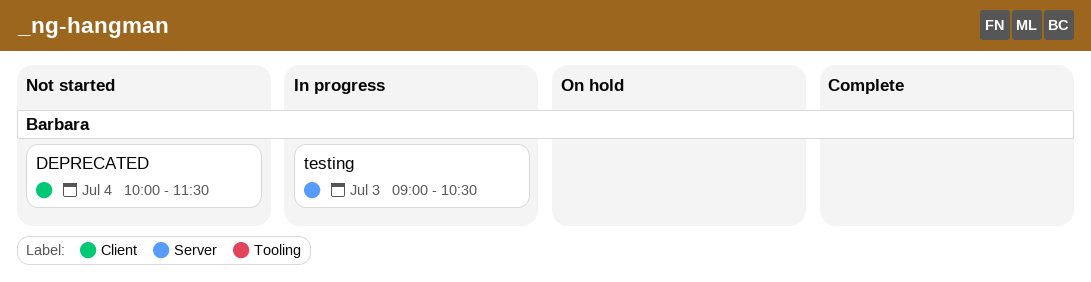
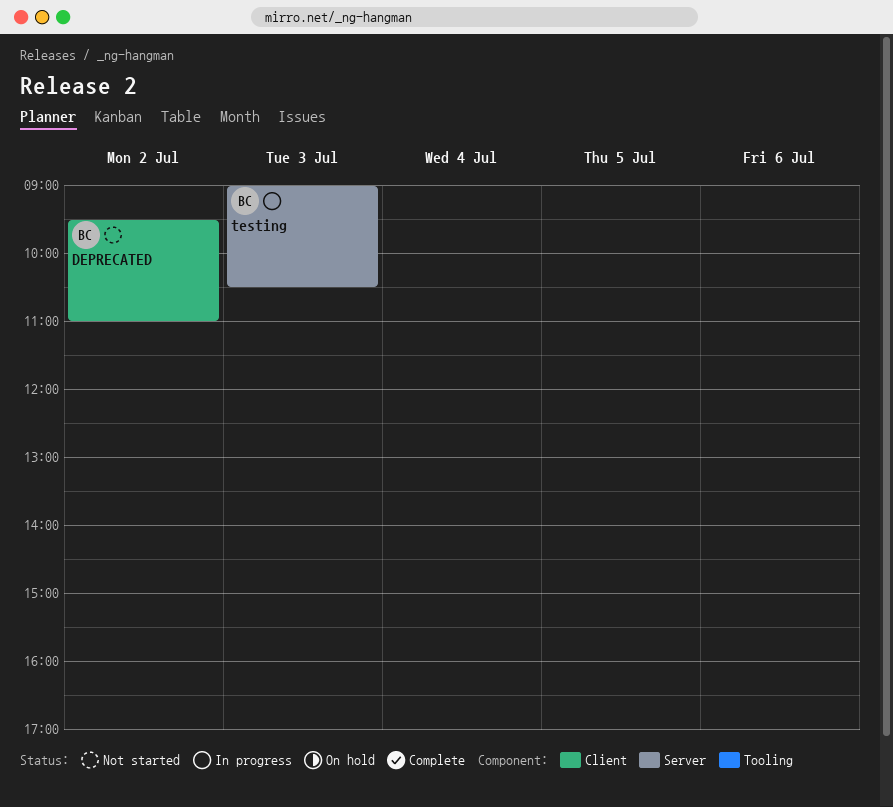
DEPRECATED, day: Jul 4 -> Jul 2
DEPRECATED, begins: 10:00 -> 09:30
DEPRECATED, ends: 11:30 -> 11:00

